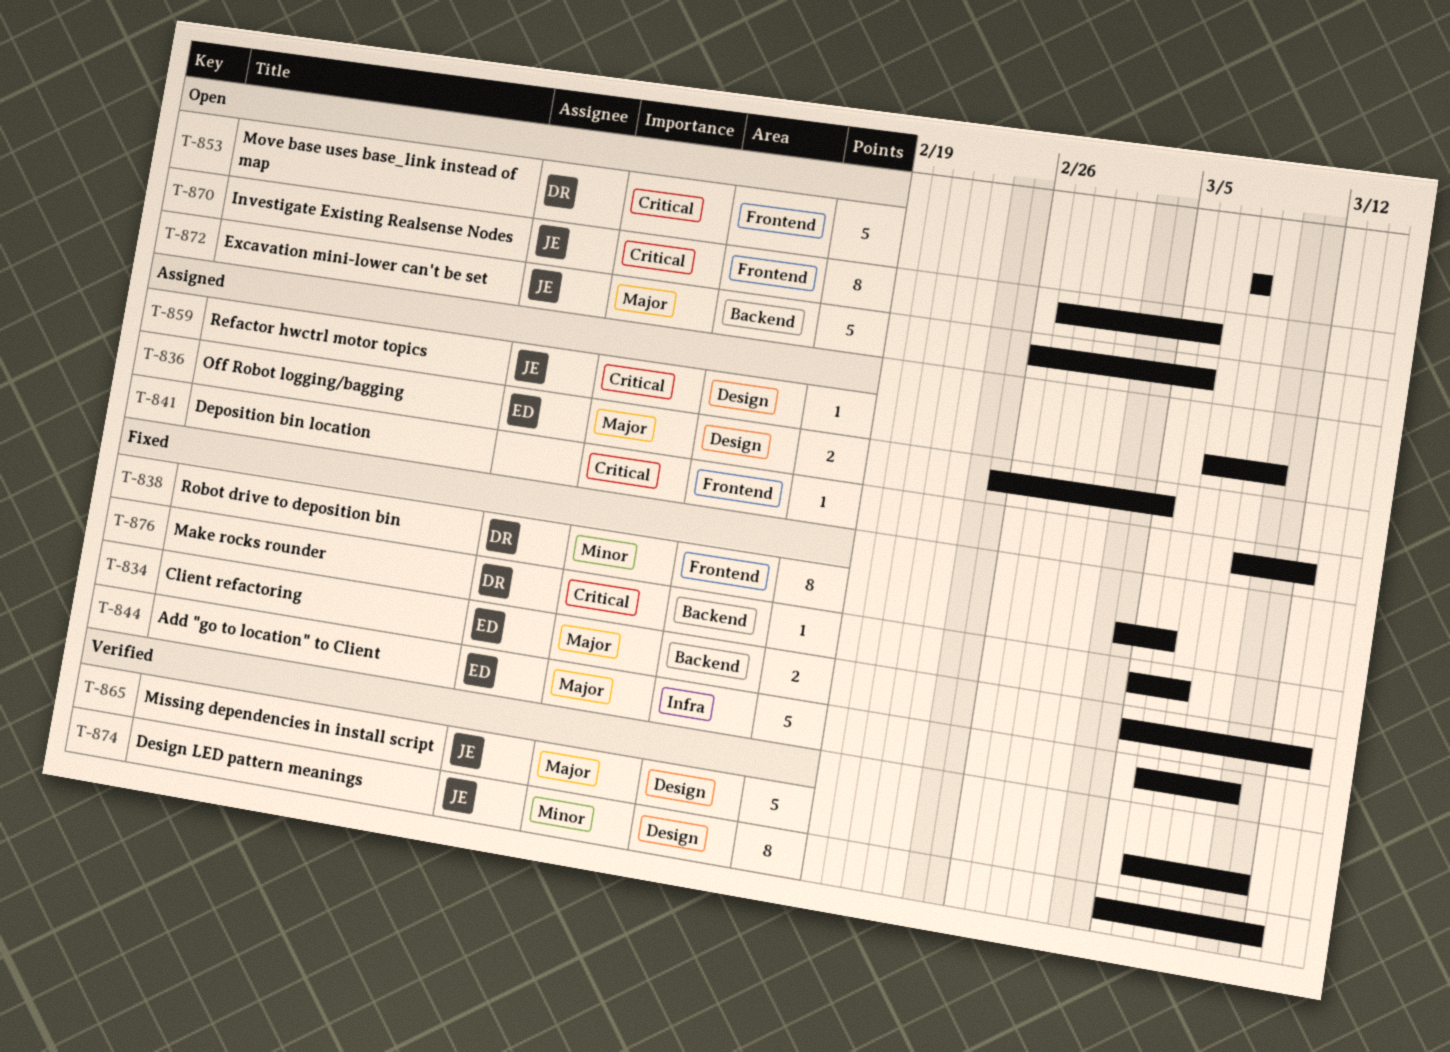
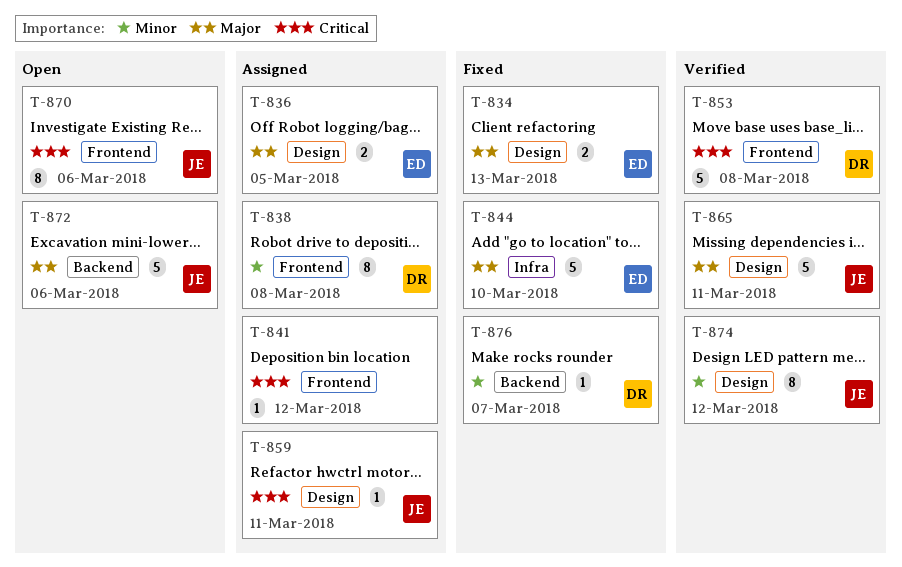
T-834, label: Backend -> Design
T-838, status: Fixed -> Assigned
T-838, due: Mar 6 -> Mar 8
T-853, status: Open -> Verified
T-859, due: Mar 10 -> Mar 11
T-876, priority: Critical -> Minor

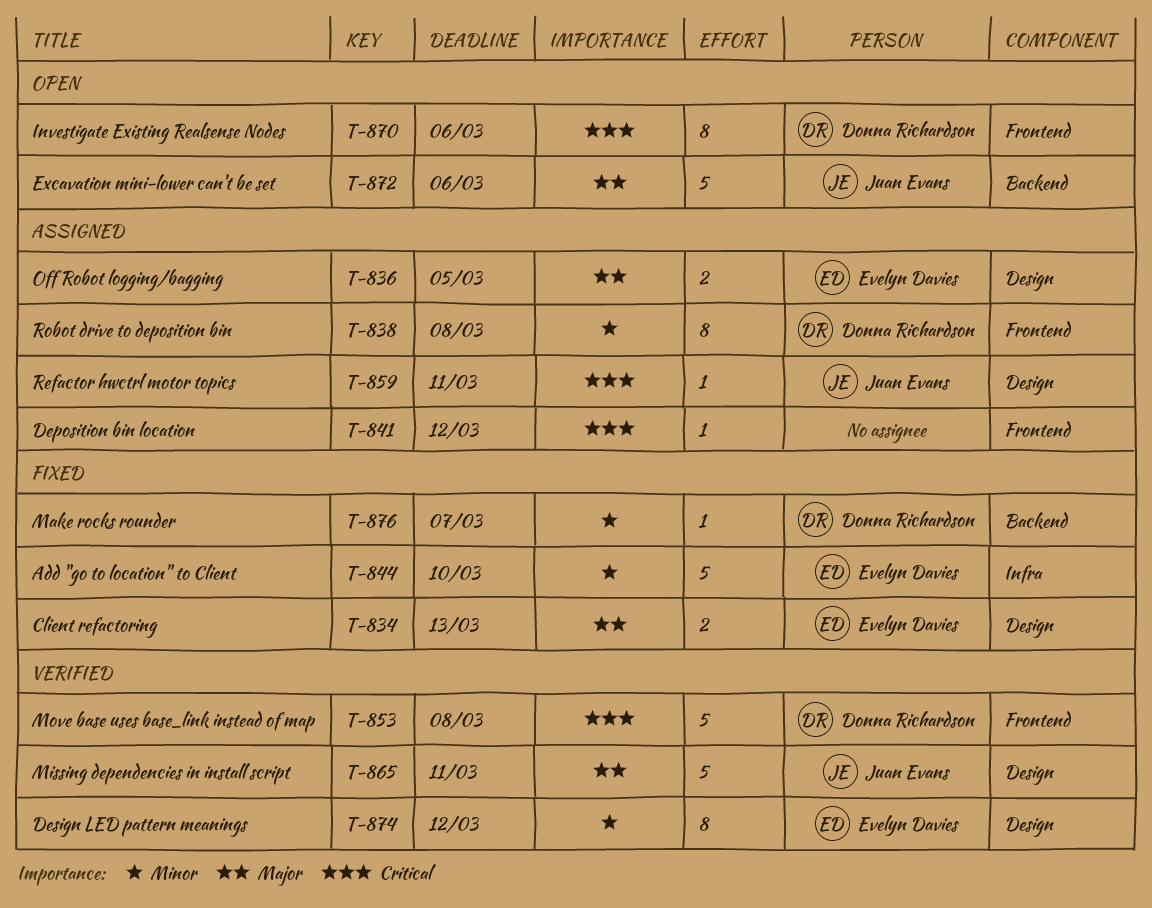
T-844, priority: Major -> Minor
T-870, owner: Juan Evans -> Donna Richardson
T-874, owner: Juan Evans -> Evelyn Davies

